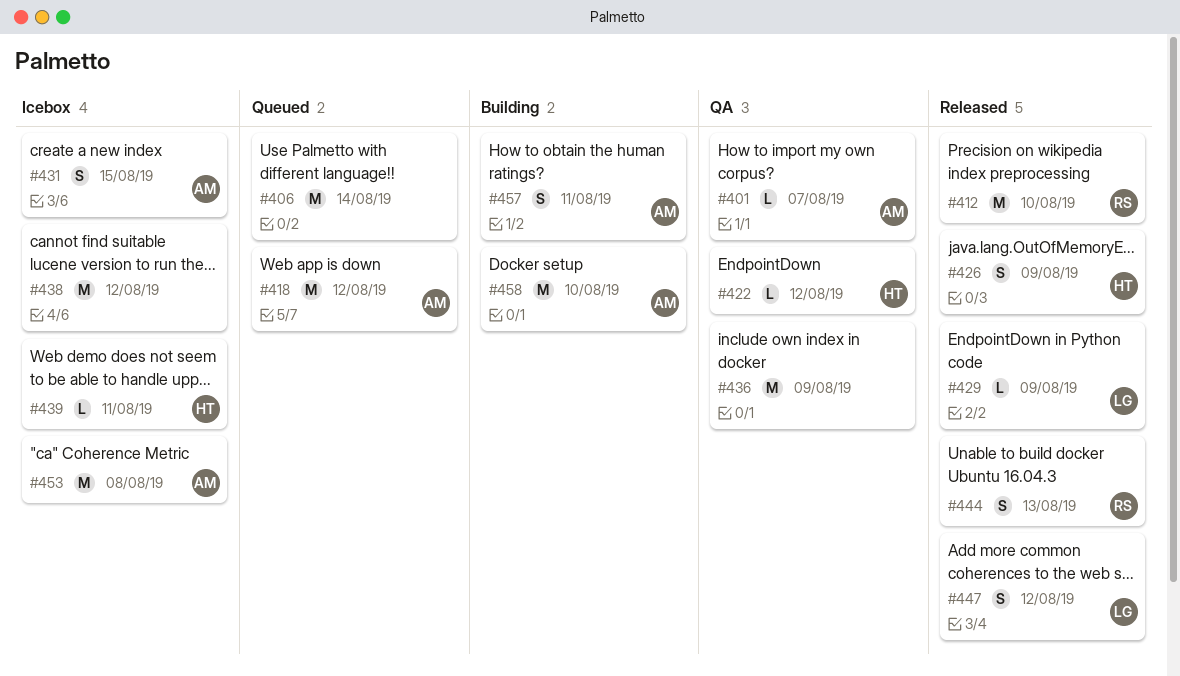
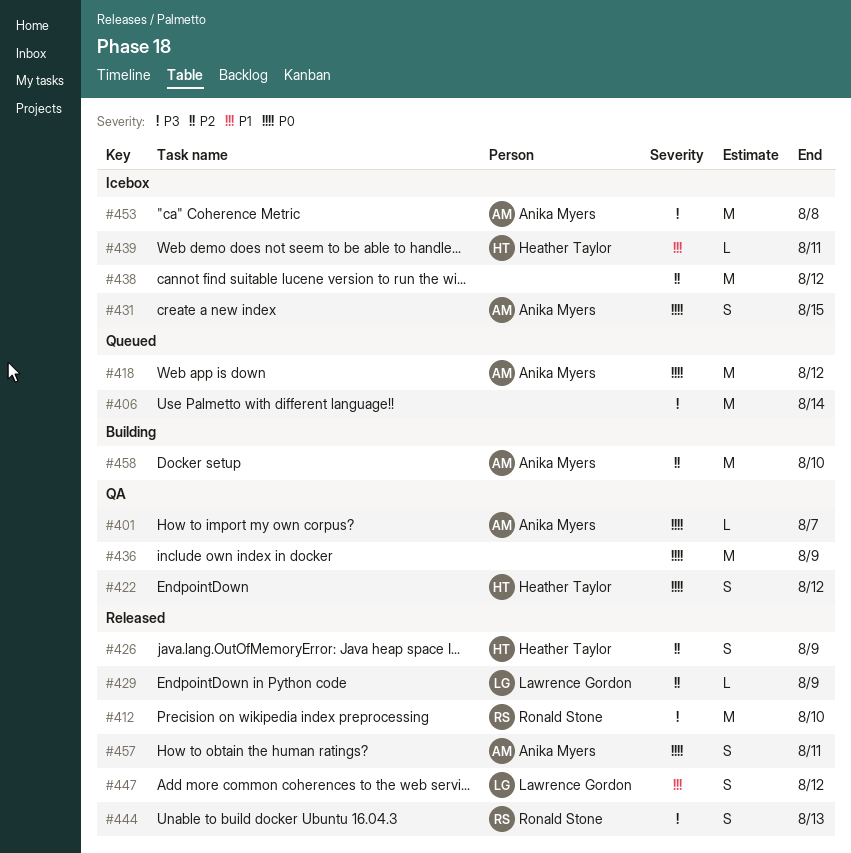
#422, estimate: L -> S
#457, status: Building -> Released

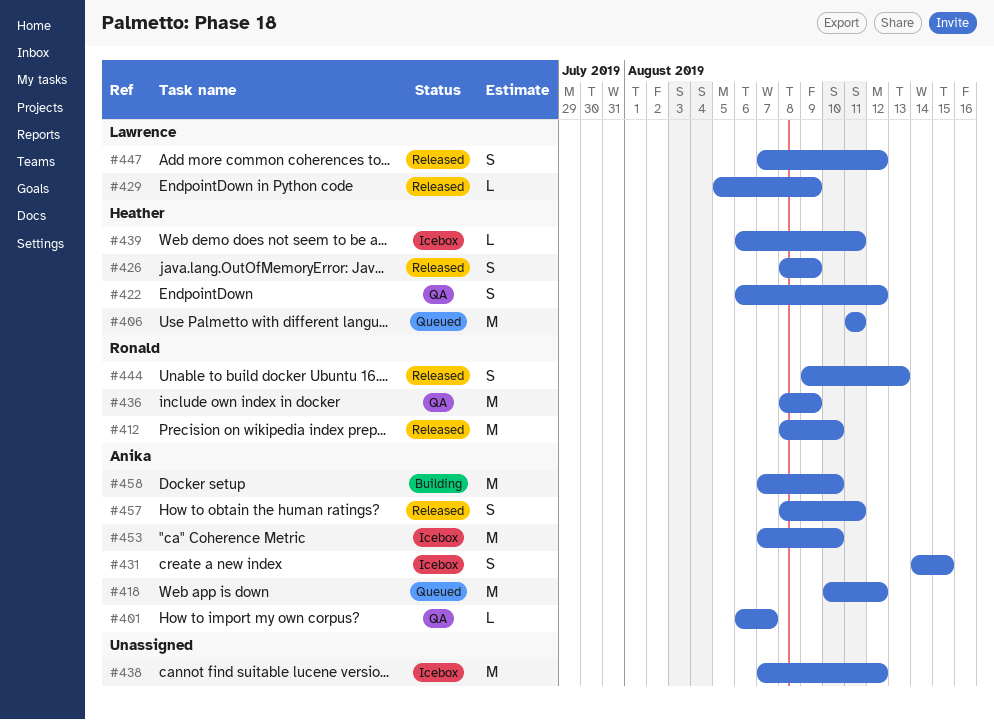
#406, owner: none -> Heather Taylor
#406, due: Aug 14 -> Aug 11
#436, owner: none -> Ronald Stone
#453, due: Aug 8 -> Aug 10

